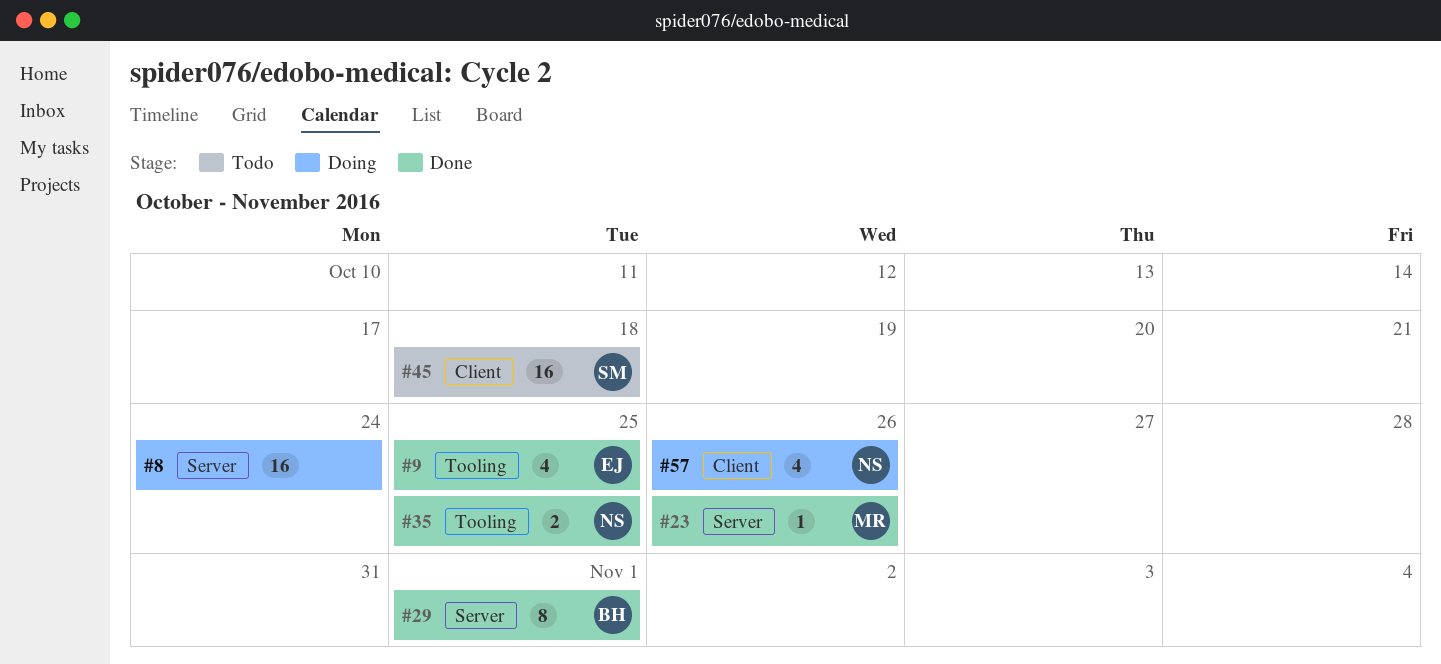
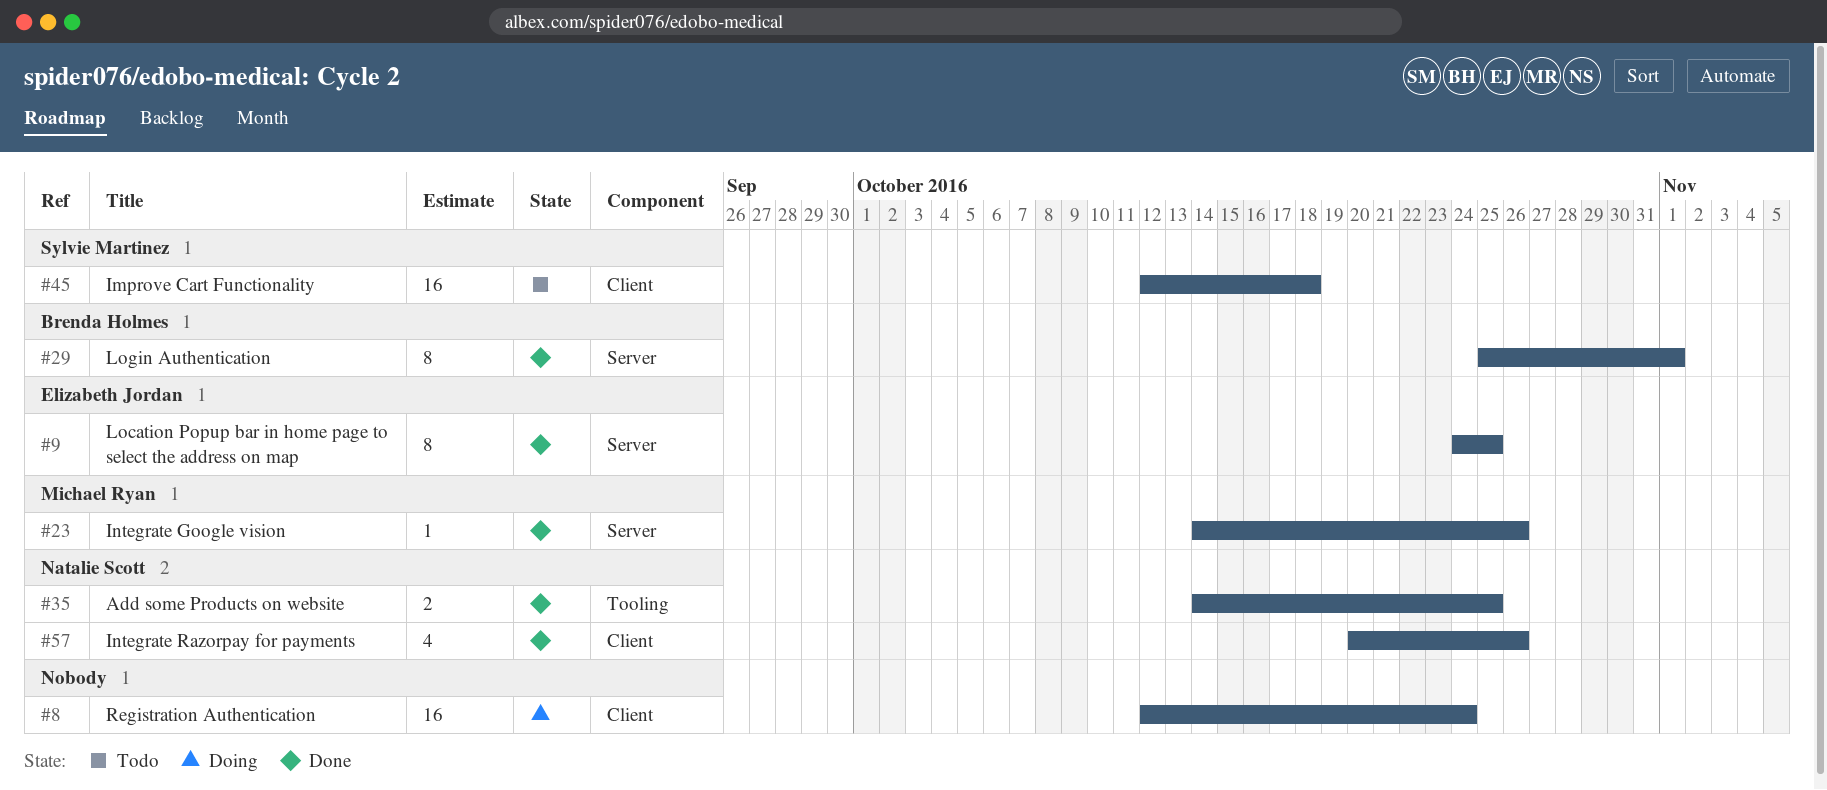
#8, label: Server -> Client
#9, label: Tooling -> Server
#9, estimate: 4 -> 8
#57, status: Doing -> Done

